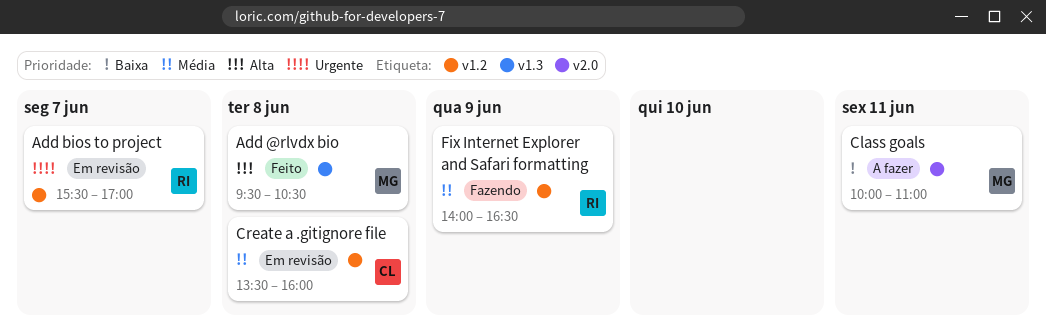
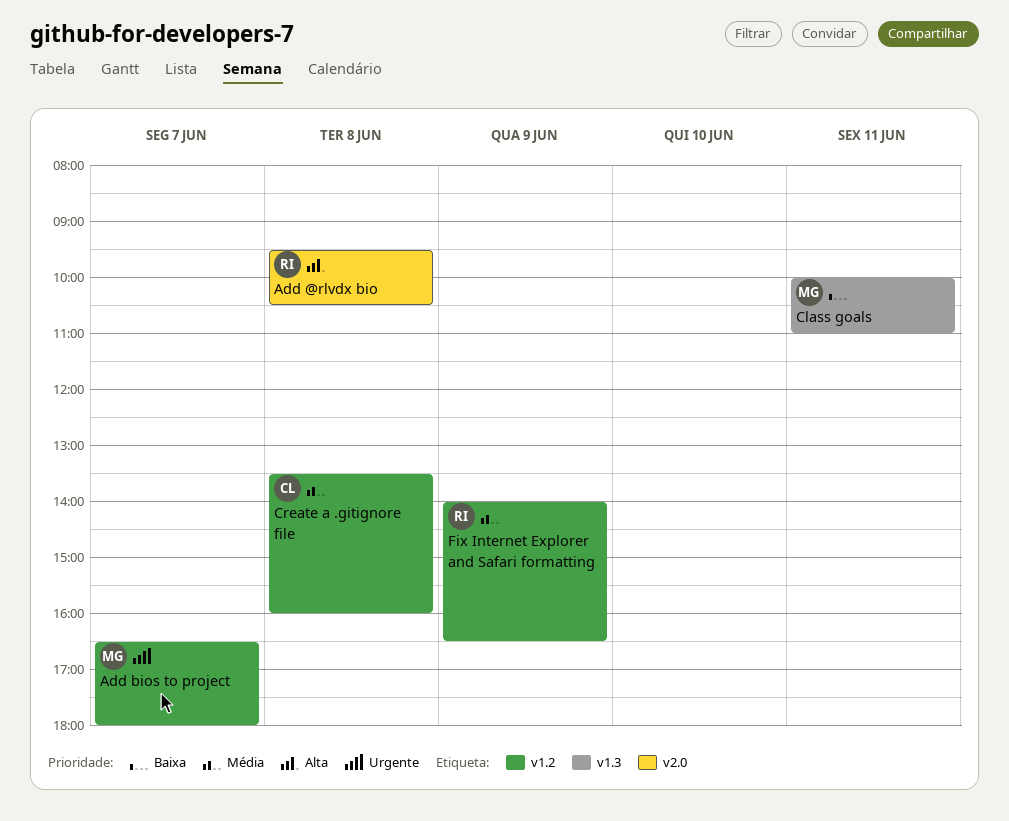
Add @rlvdx bio, owner: MG -> RI
Add @rlvdx bio, label: v1.3 -> v2.0
Add bios to project, owner: RI -> MG
Add bios to project, begins: 15:30 -> 16:30
Add bios to project, ends: 17:00 -> 18:00
Class goals, label: v2.0 -> v1.3

